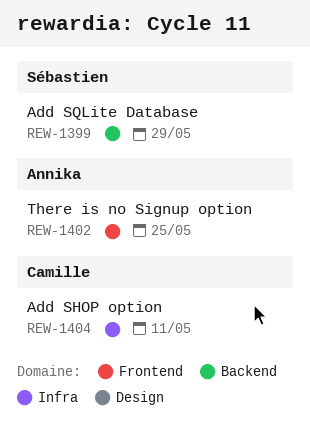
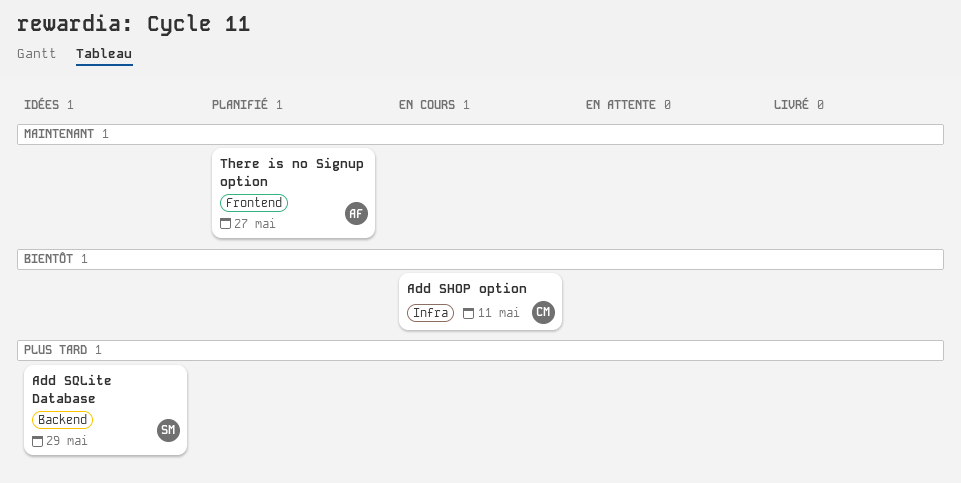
There is no Signup option, due: May 25 -> May 27

